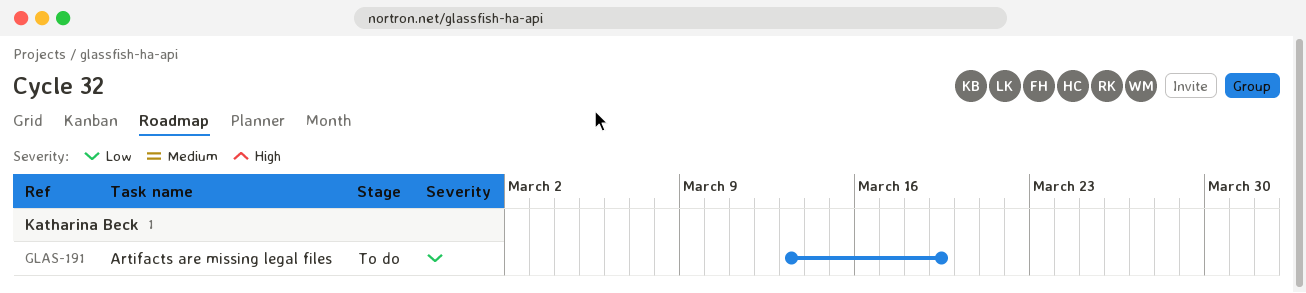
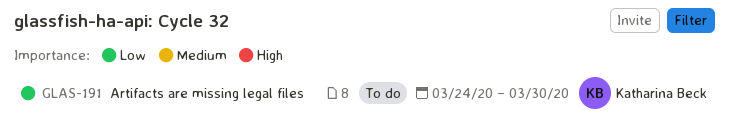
GLAS-191, start: Mar 13 -> Mar 24
GLAS-191, due: Mar 19 -> Mar 30

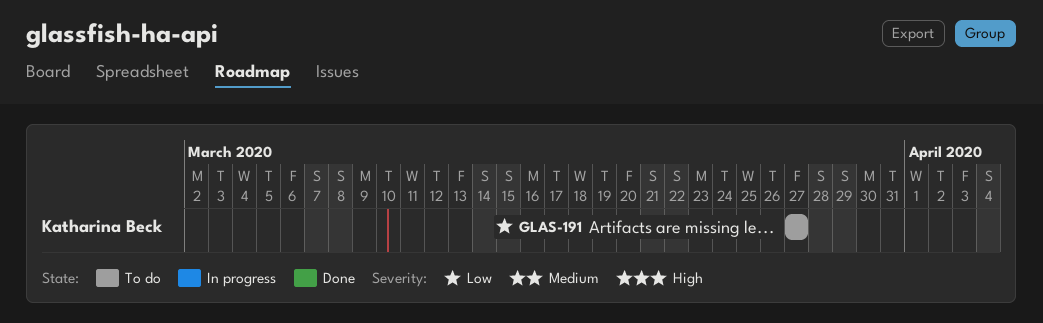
GLAS-191, start: Mar 24 -> Mar 27
GLAS-191, due: Mar 30 -> Mar 27

